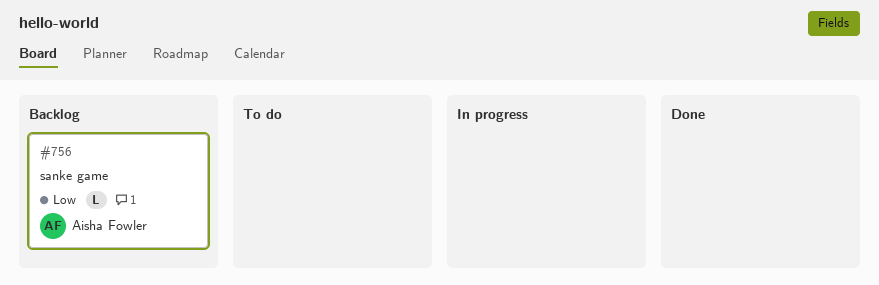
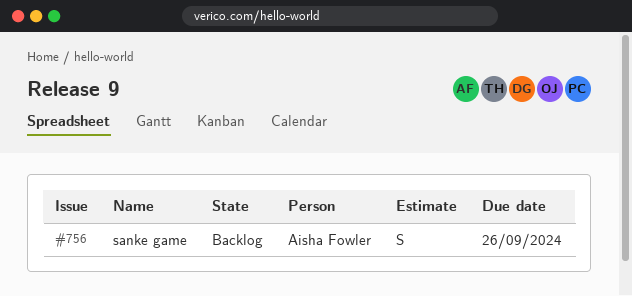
#756, estimate: L -> S

